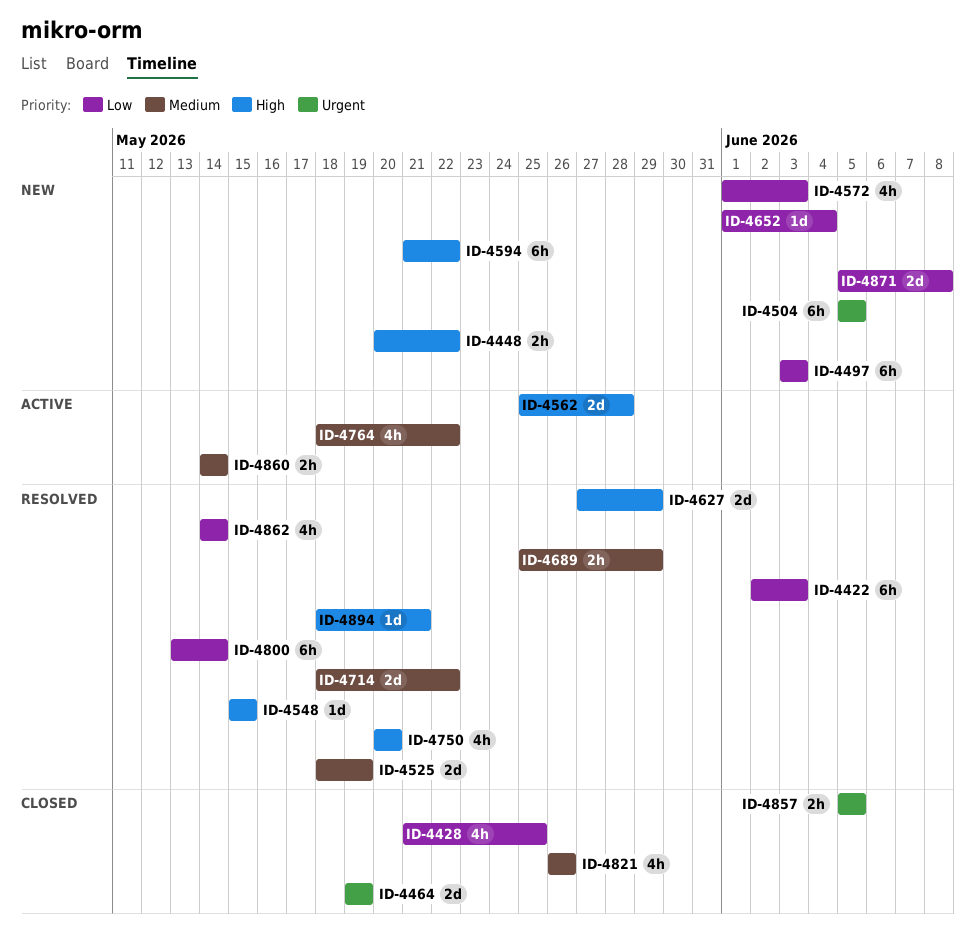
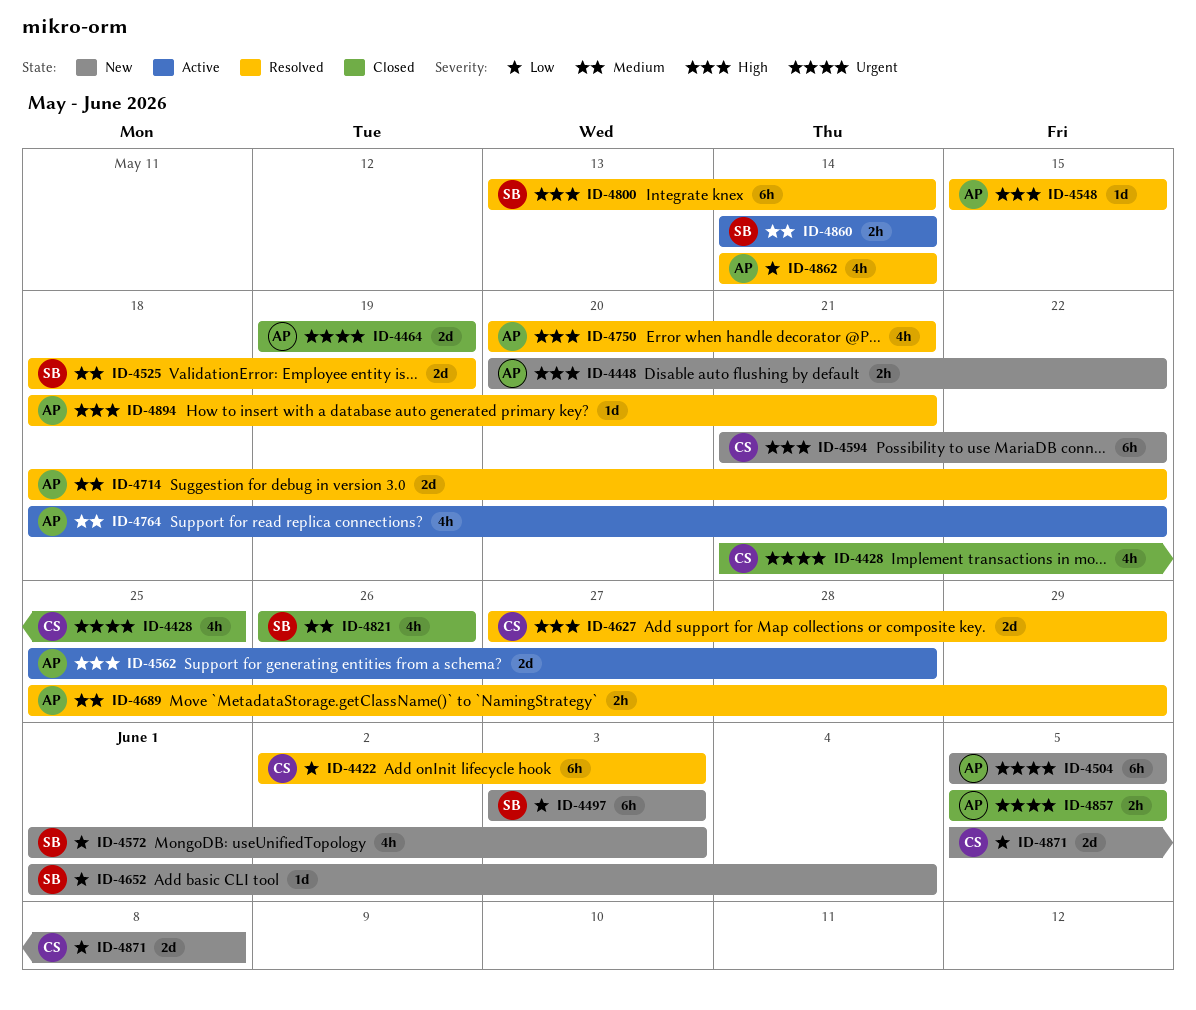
ID-4428, priority: Low -> Urgent
ID-4750, due: May 20 -> May 21
ID-4800, priority: Low -> High

